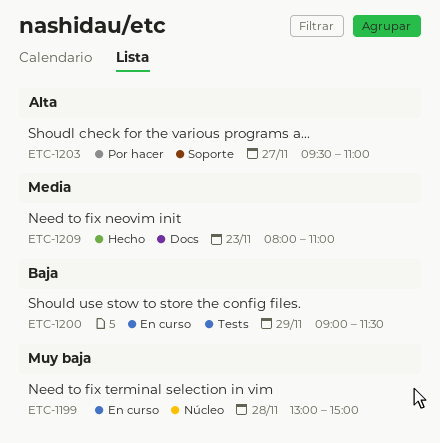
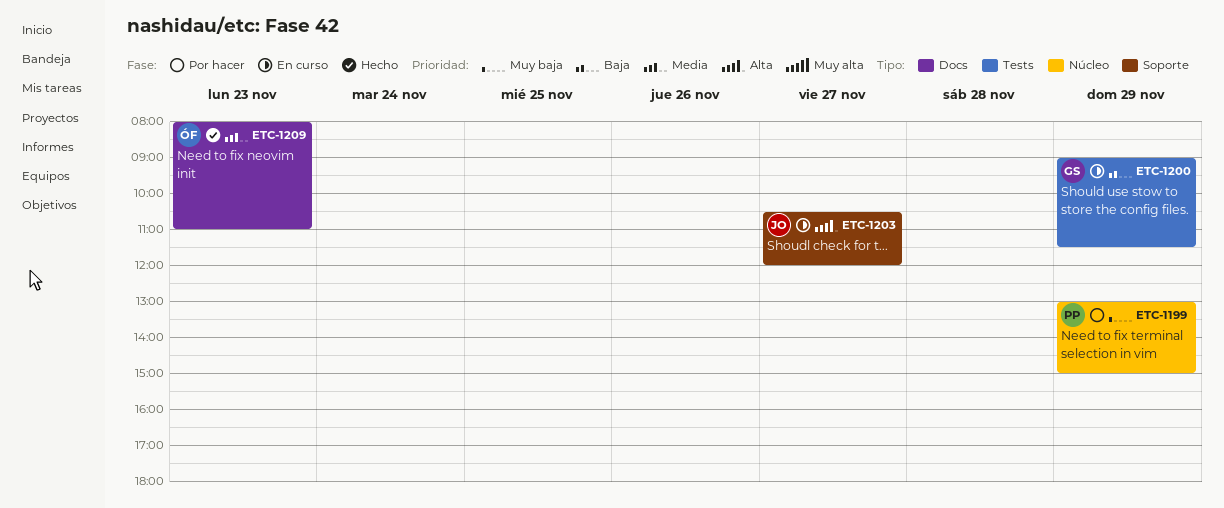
ETC-1199, status: En curso -> Por hacer
ETC-1199, day: Nov 28 -> Nov 29
ETC-1203, status: Por hacer -> En curso
ETC-1203, begins: 09:30 -> 10:30
ETC-1203, ends: 11:00 -> 12:00

